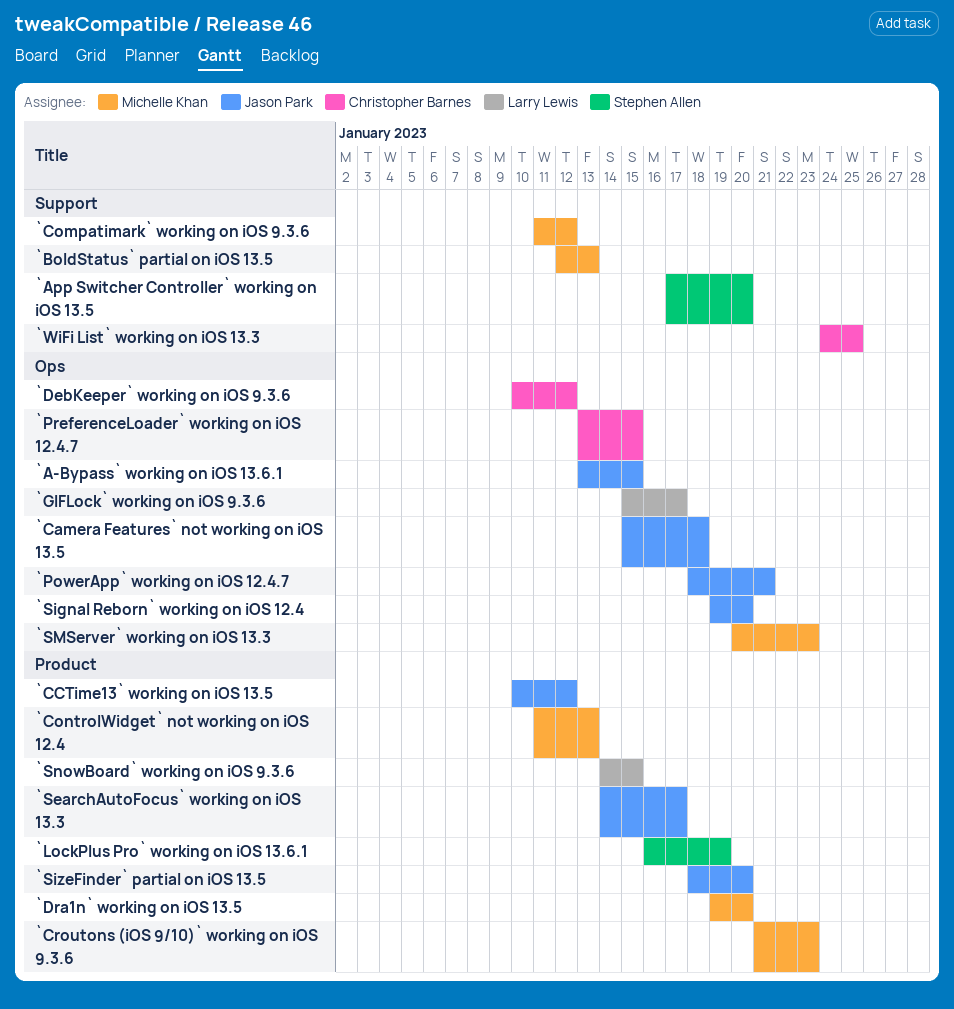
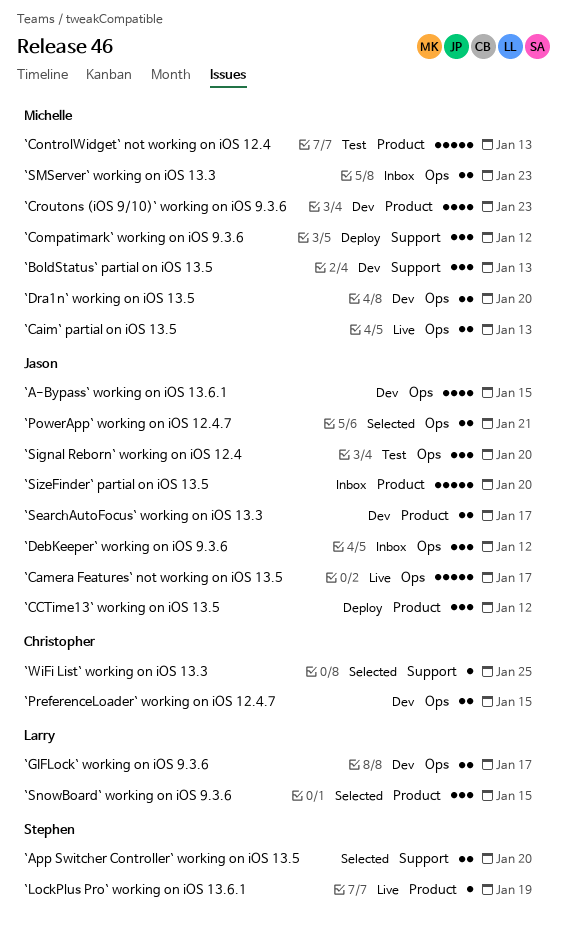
`Caim` partial on iOS 13.5: none -> present
`Camera Features` not working on iOS 13.5, due: Jan 18 -> Jan 17
`DebKeeper` working on iOS 9.3.6, owner: Christopher Barnes -> Jason Park
`Dra1n` working on iOS 13.5, label: Product -> Ops

